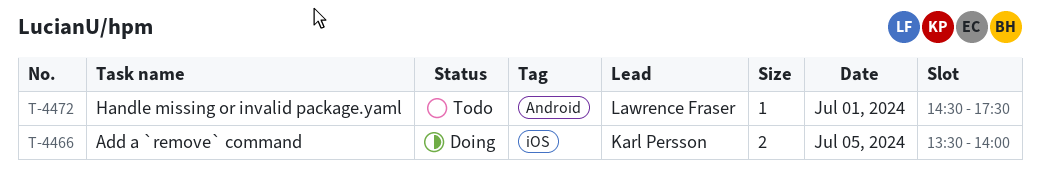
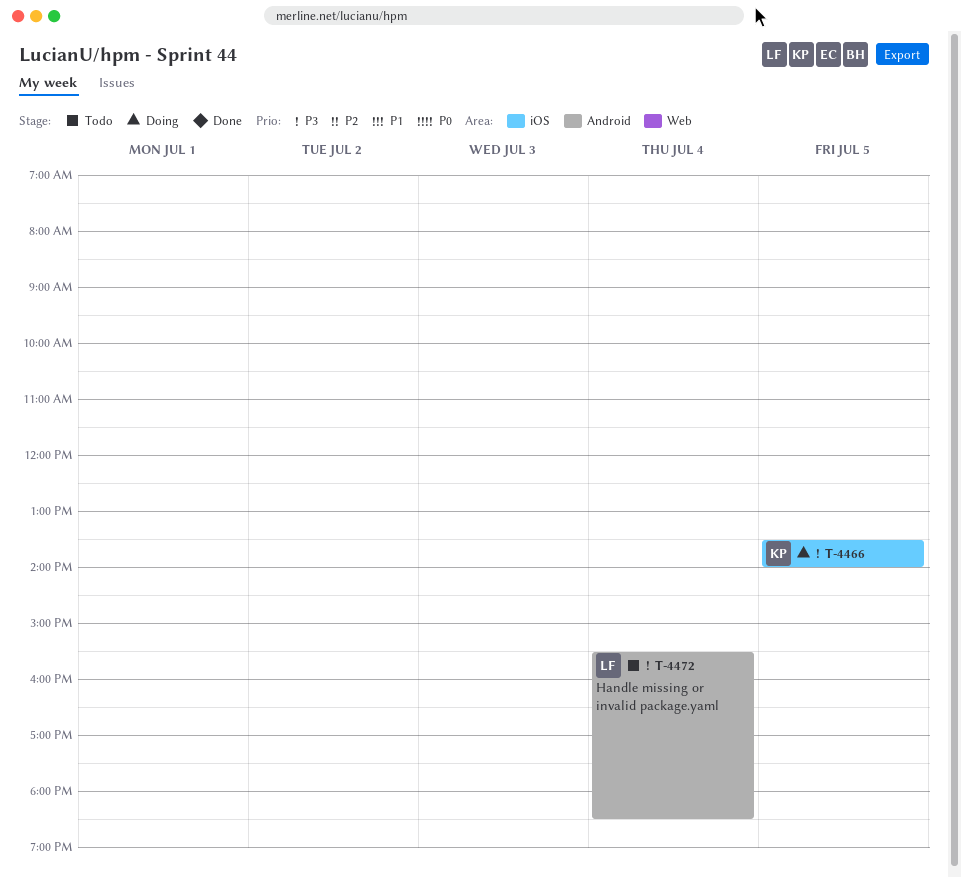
T-4472, day: Jul 1 -> Jul 4
T-4472, begins: 14:30 -> 15:30
T-4472, ends: 17:30 -> 18:30

